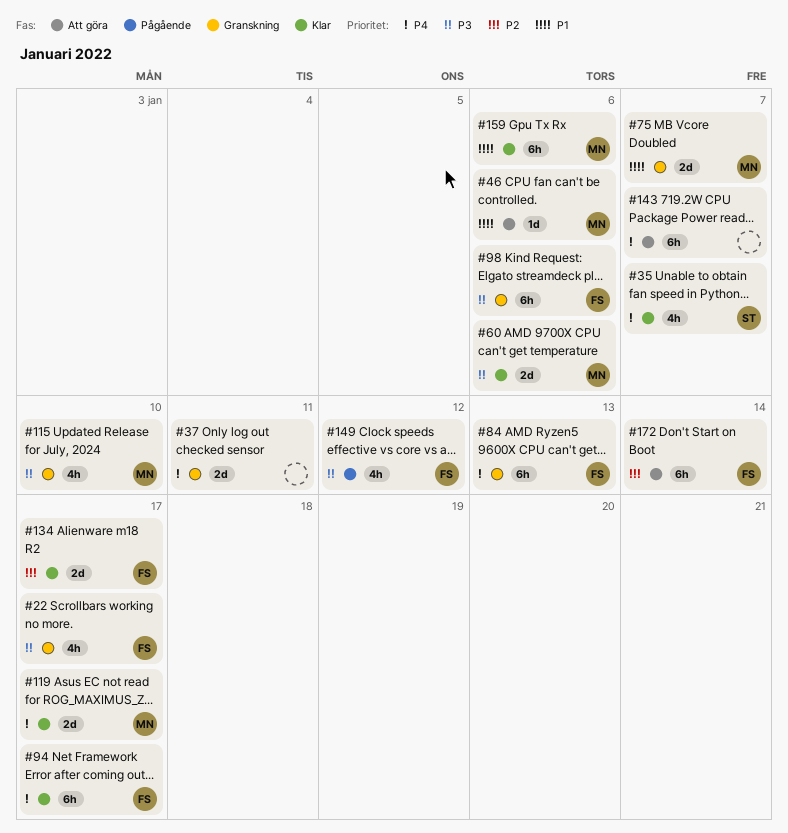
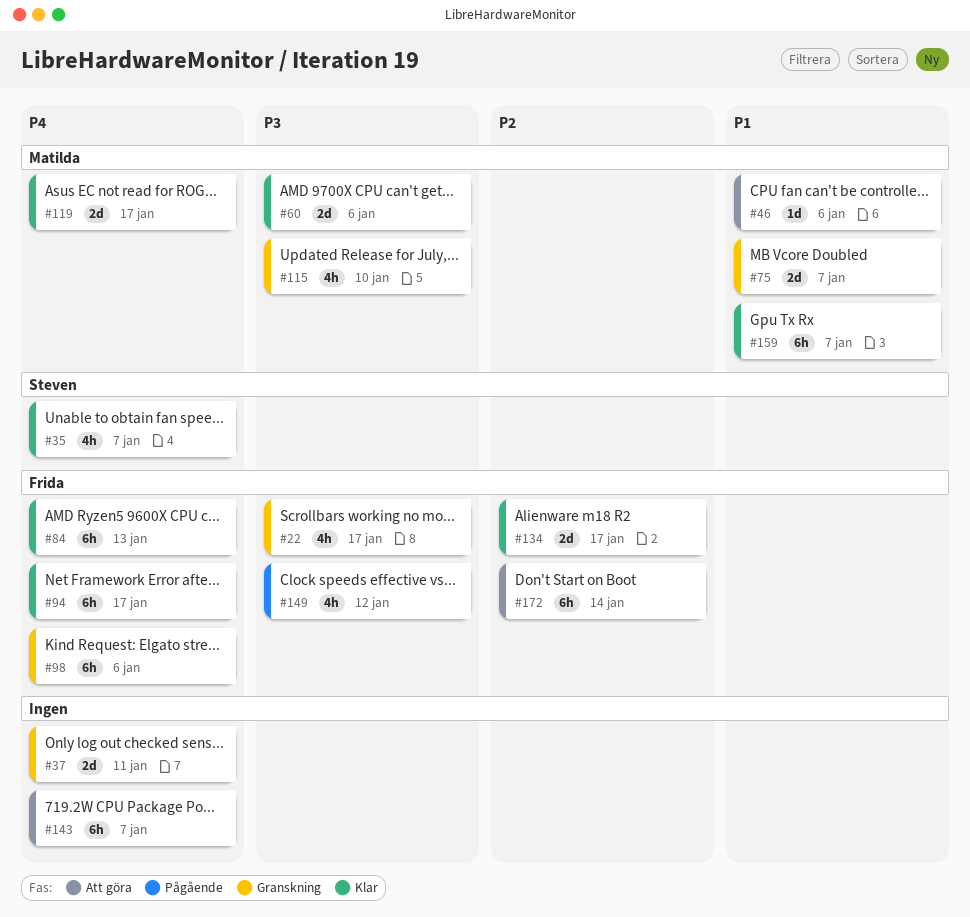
#84, status: Granskning -> Klar
#98, priority: P3 -> P4
#159, due: Jan 6 -> Jan 7

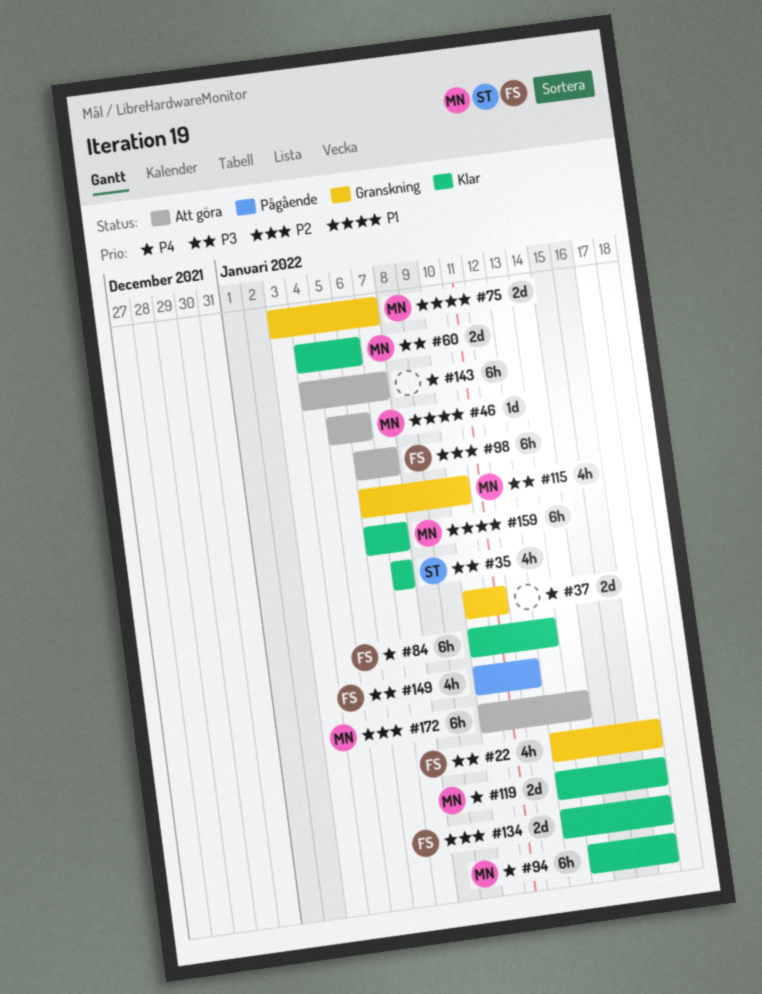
#35, priority: P4 -> P3
#94, owner: Frida -> Matilda
#98, status: Granskning -> Att göra
#98, priority: P4 -> P2
#98, due: Jan 6 -> Jan 7
#172, owner: Frida -> Matilda

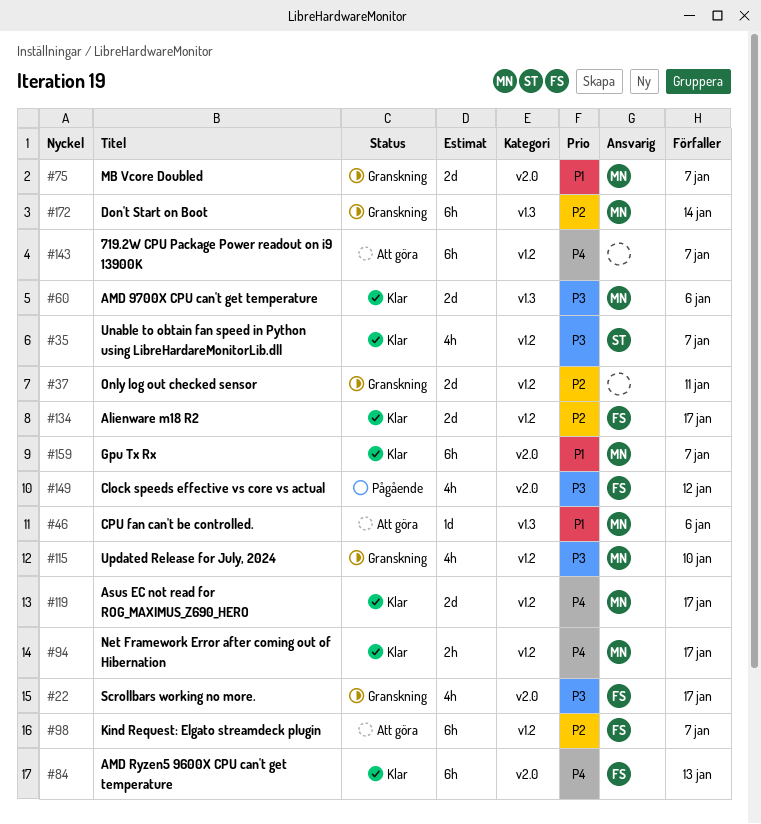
#37, priority: P4 -> P2
#94, estimate: 6h -> 2h
#172, status: Att göra -> Granskning

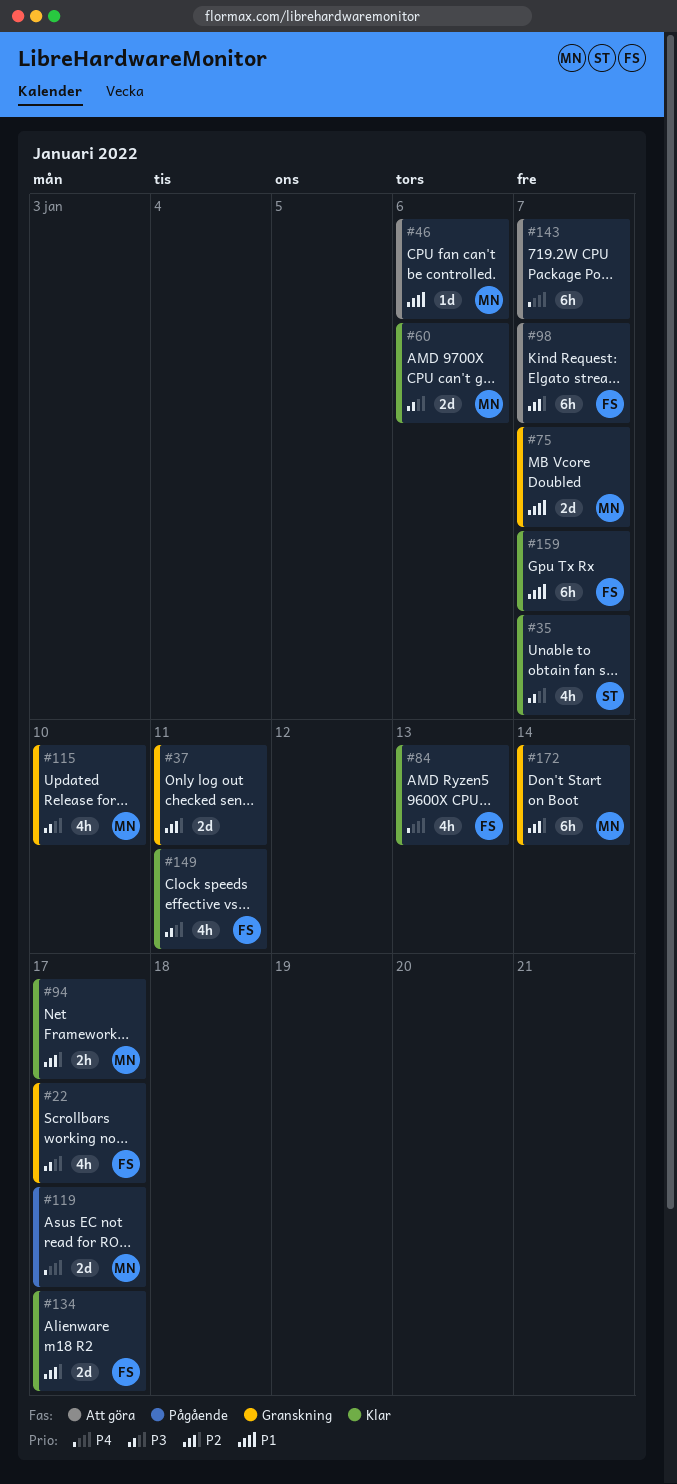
#84, estimate: 6h -> 4h
#94, priority: P4 -> P2
#119, status: Klar -> Pågående
#149, status: Pågående -> Klar
#149, due: Jan 12 -> Jan 11
#159, owner: MN -> FS

